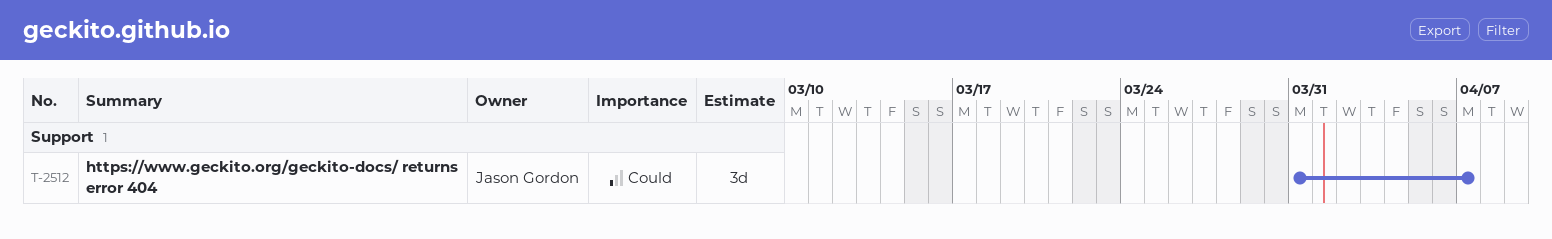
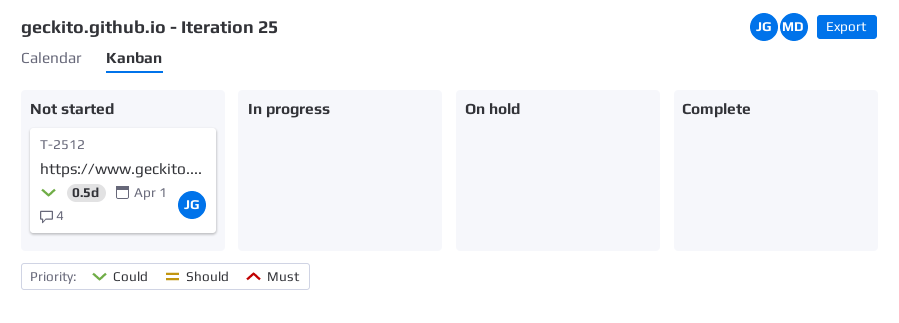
T-2512, estimate: 3d -> 0.5d
T-2512, due: Apr 7 -> Apr 1

